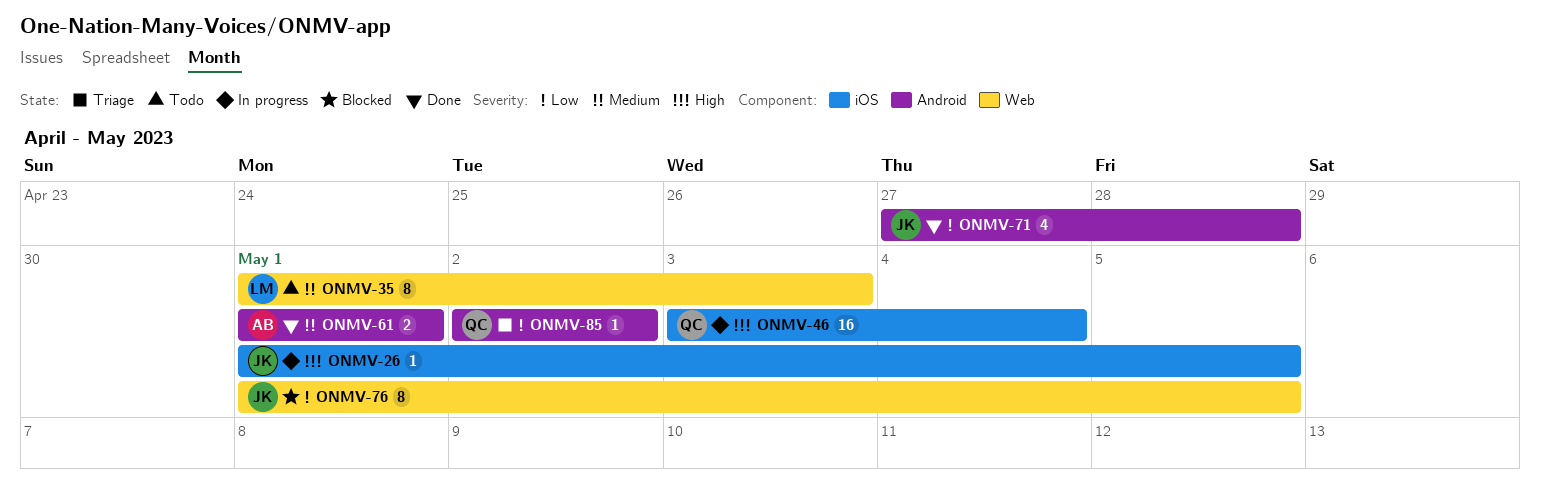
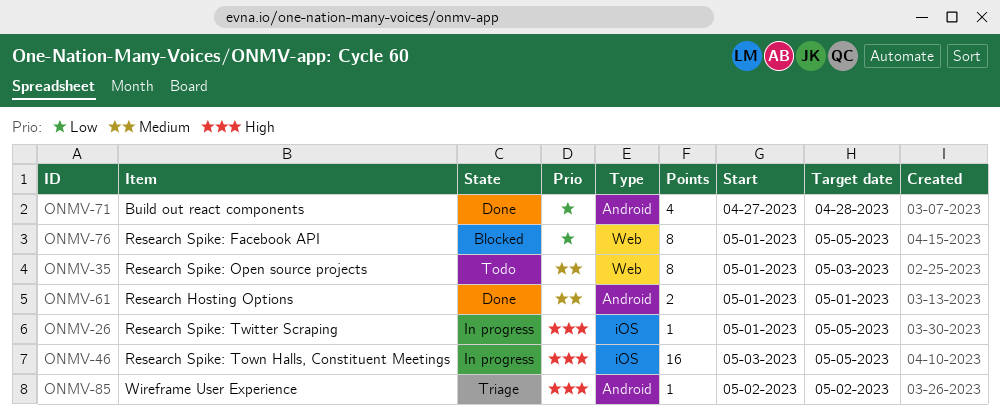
ONMV-46, due: May 4 -> May 5
ONMV-85, priority: Low -> High

